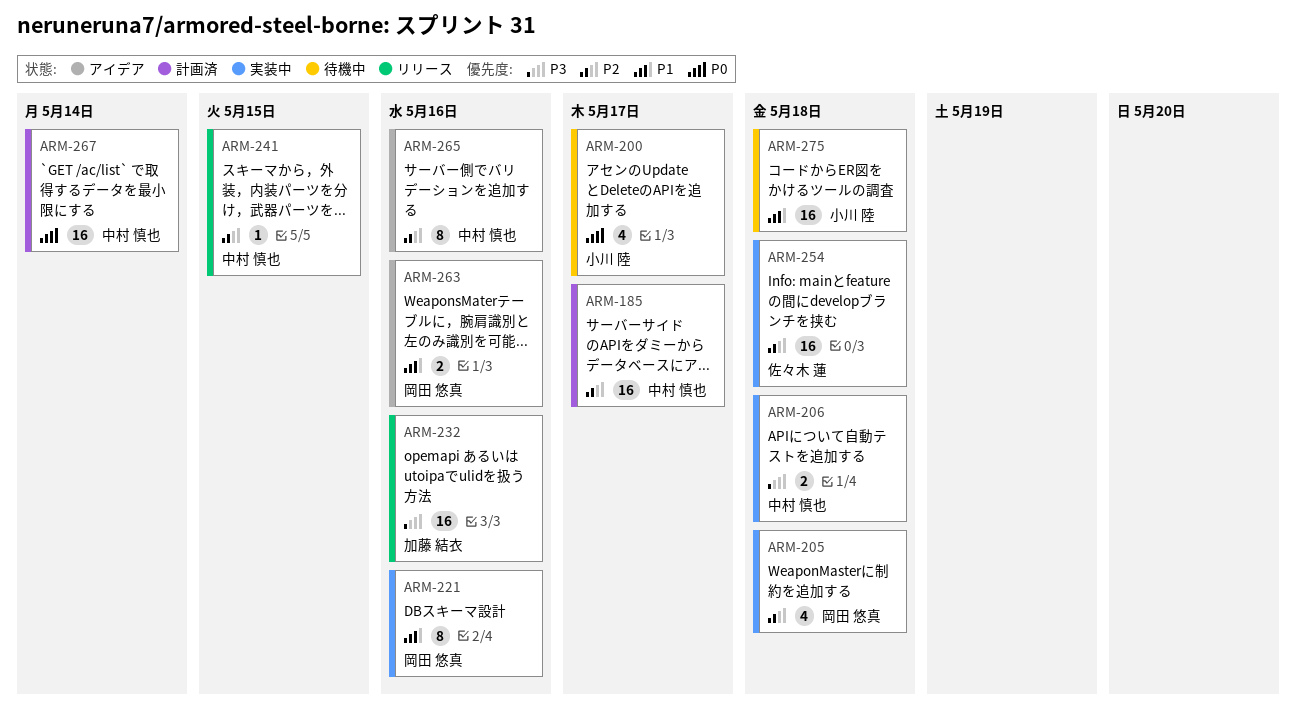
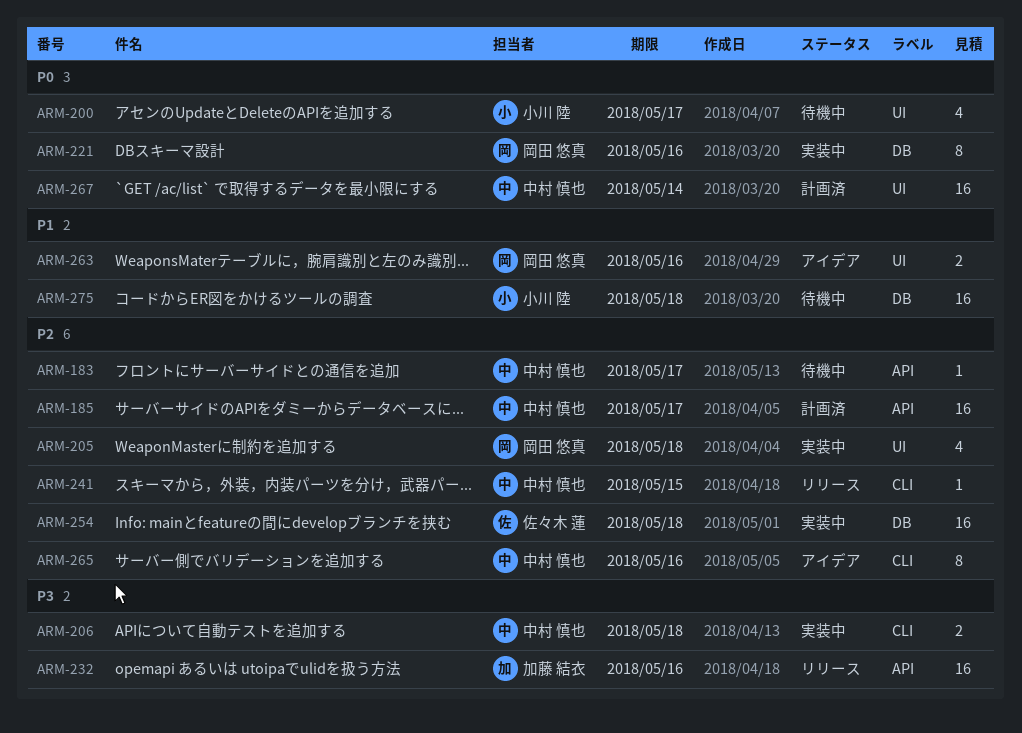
ARM-183: none -> present
ARM-221, priority: P1 -> P0

